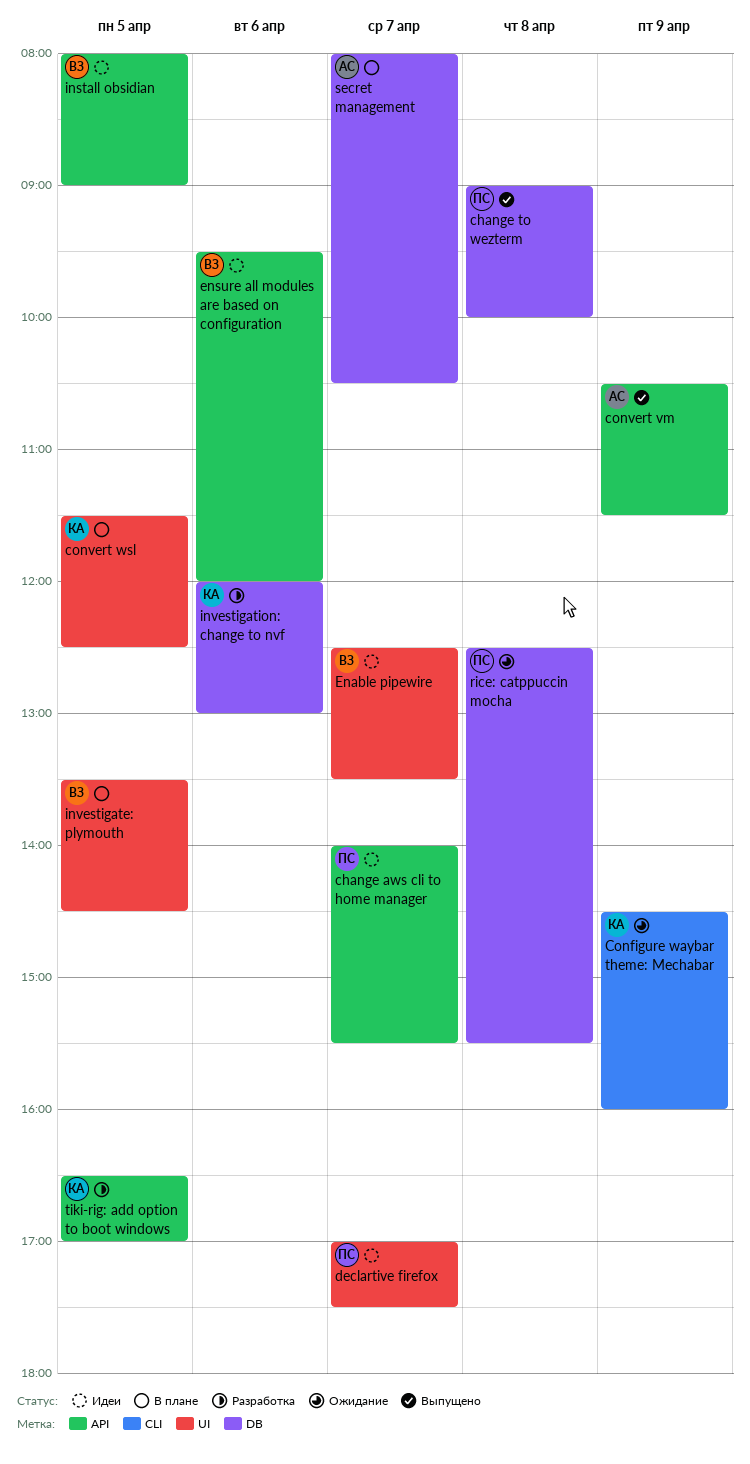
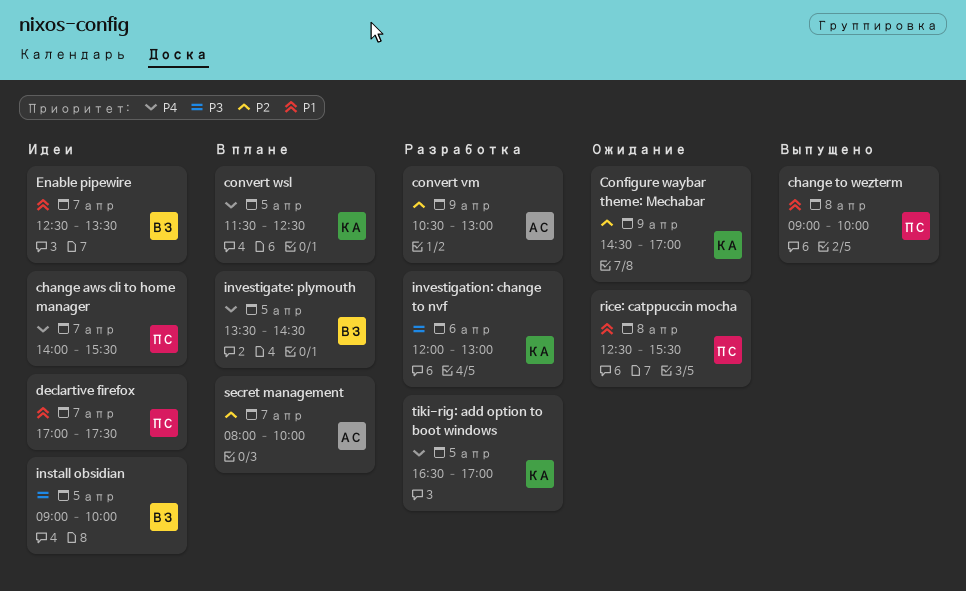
Configure waybar theme: Mechabar, ends: 16:00 -> 17:00
convert vm, status: Выпущено -> Разработка
convert vm, ends: 11:30 -> 13:00
ensure all modules are based on configuration: present -> none
install obsidian, begins: 08:00 -> 09:00
install obsidian, ends: 09:00 -> 10:00
secret management, ends: 10:30 -> 10:00

